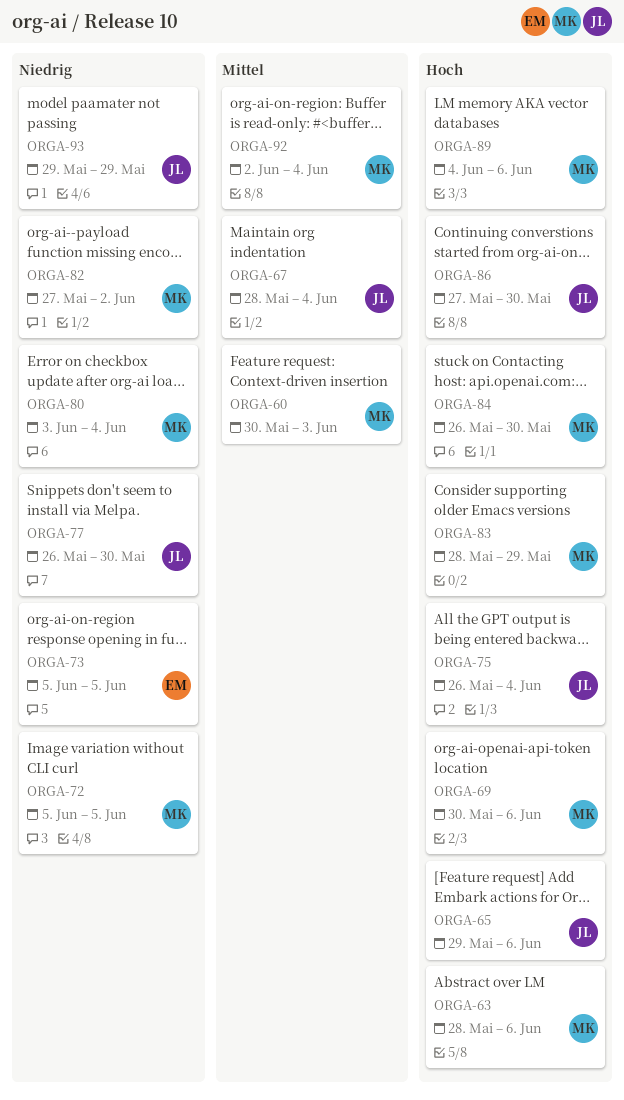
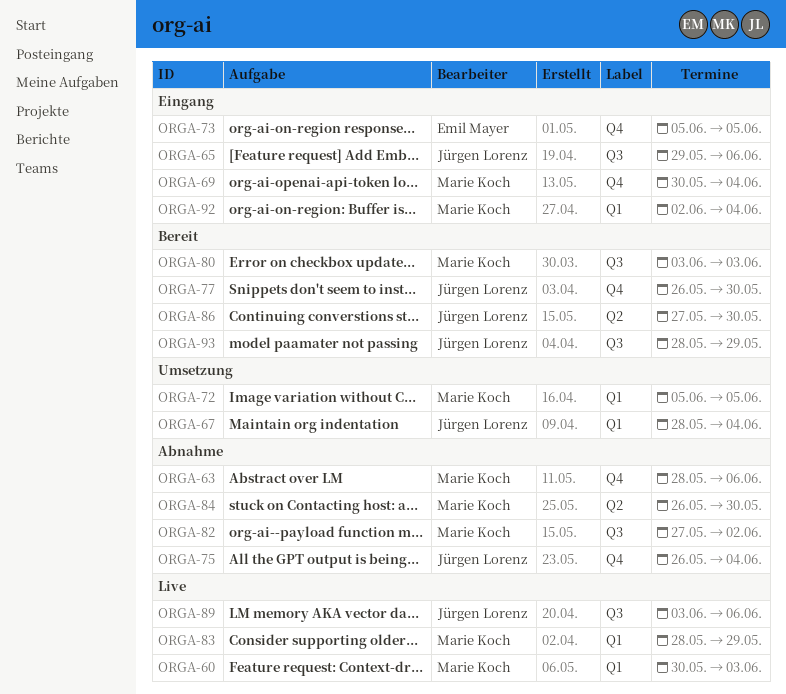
ORGA-69, due: Jun 6 -> Jun 4
ORGA-80, due: Jun 4 -> Jun 3
ORGA-89, owner: Marie Koch -> Jürgen Lorenz
ORGA-89, start: Jun 4 -> Jun 3
ORGA-93, start: May 29 -> May 28

